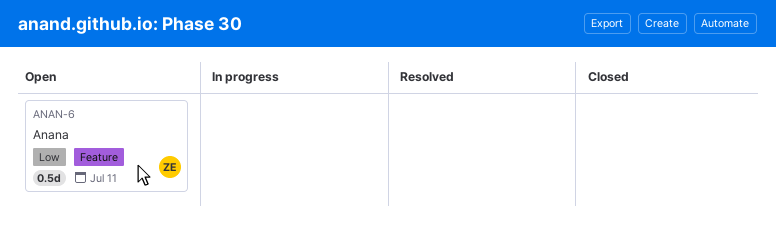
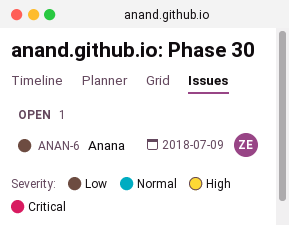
ANAN-6, due: Jul 11 -> Jul 9

